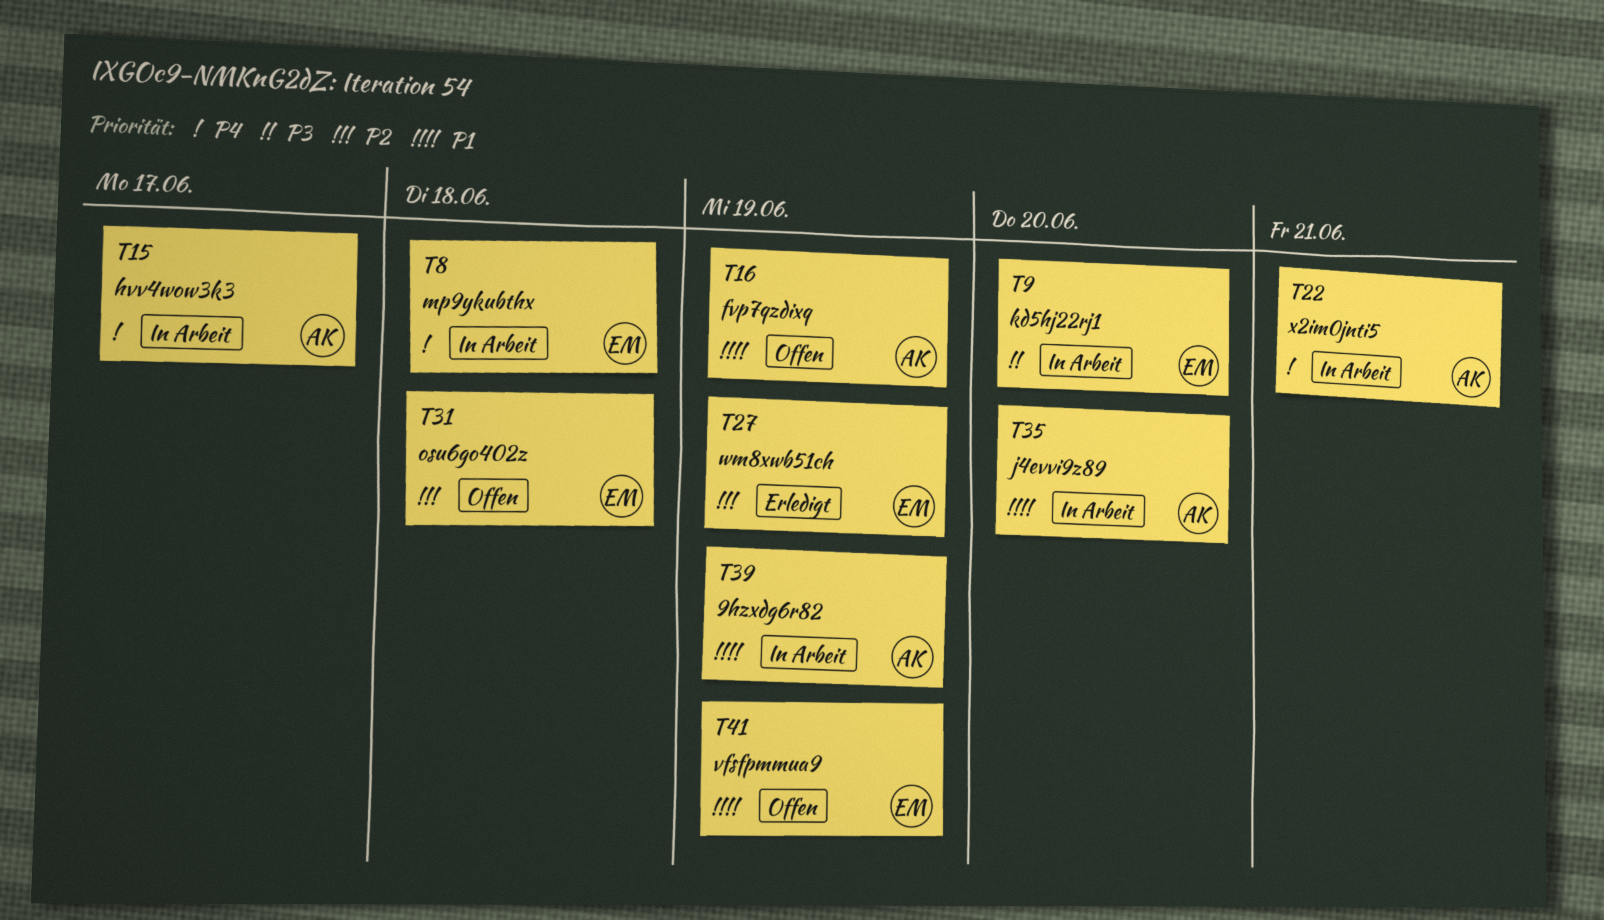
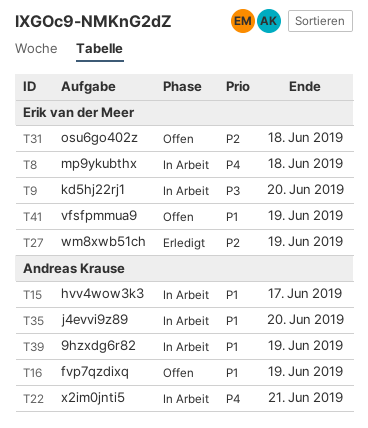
T15, priority: P4 -> P1

